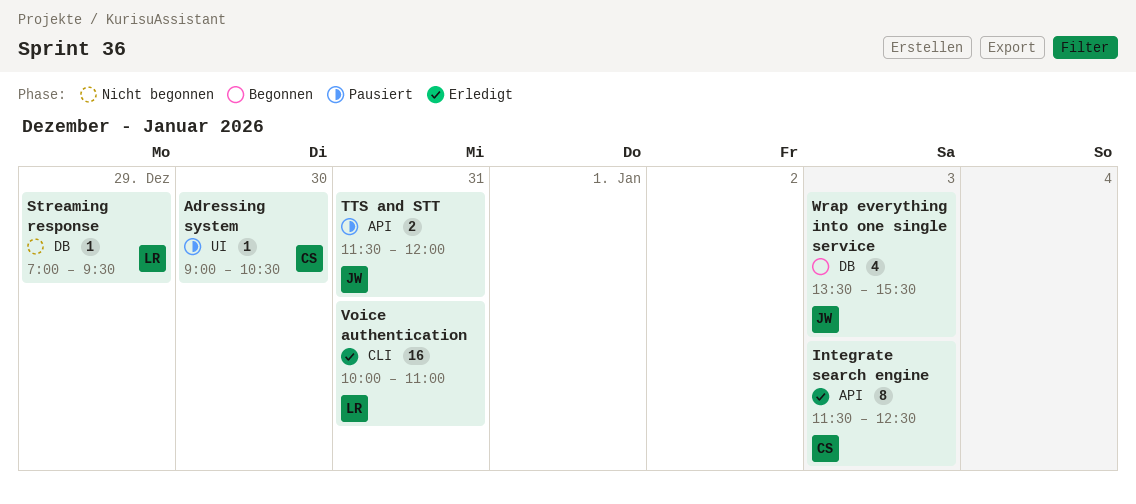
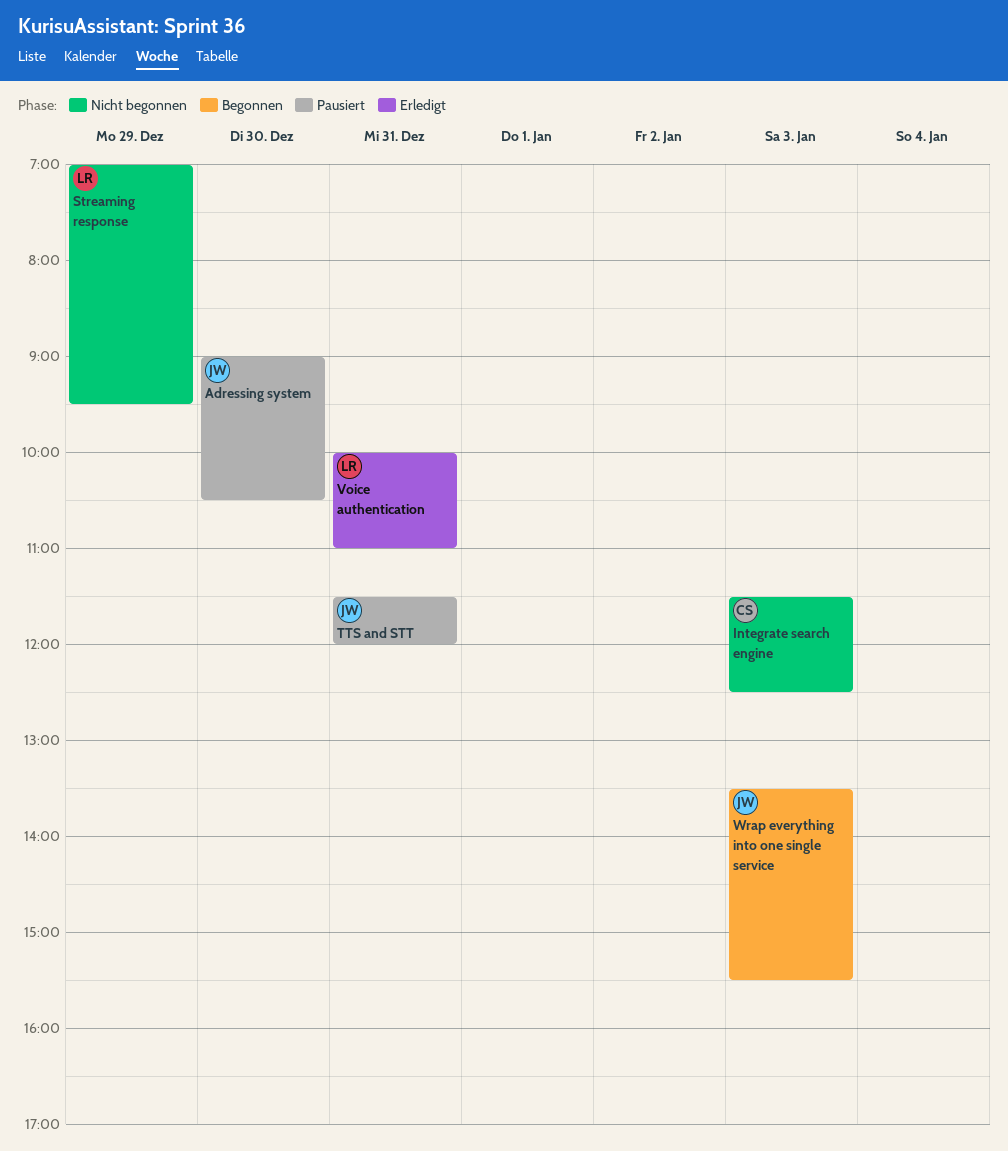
Adressing system, owner: CS -> JW
Integrate search engine, status: Erledigt -> Nicht begonnen

